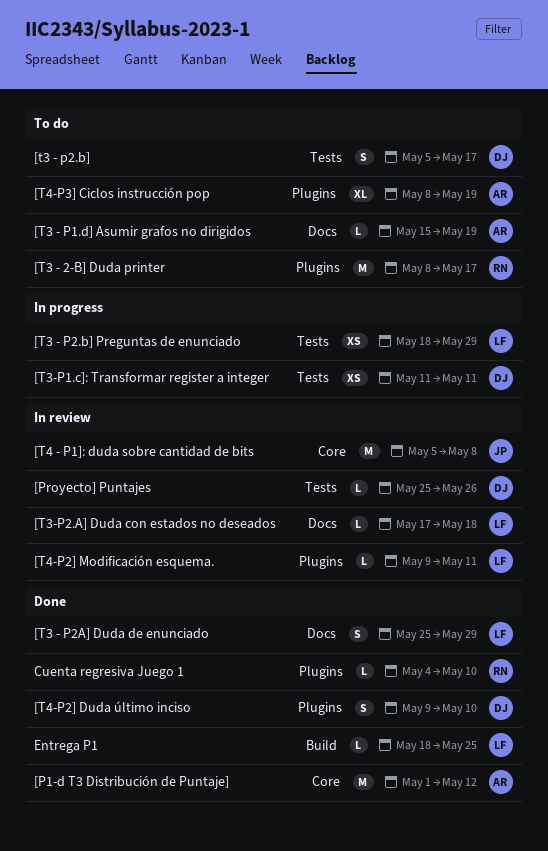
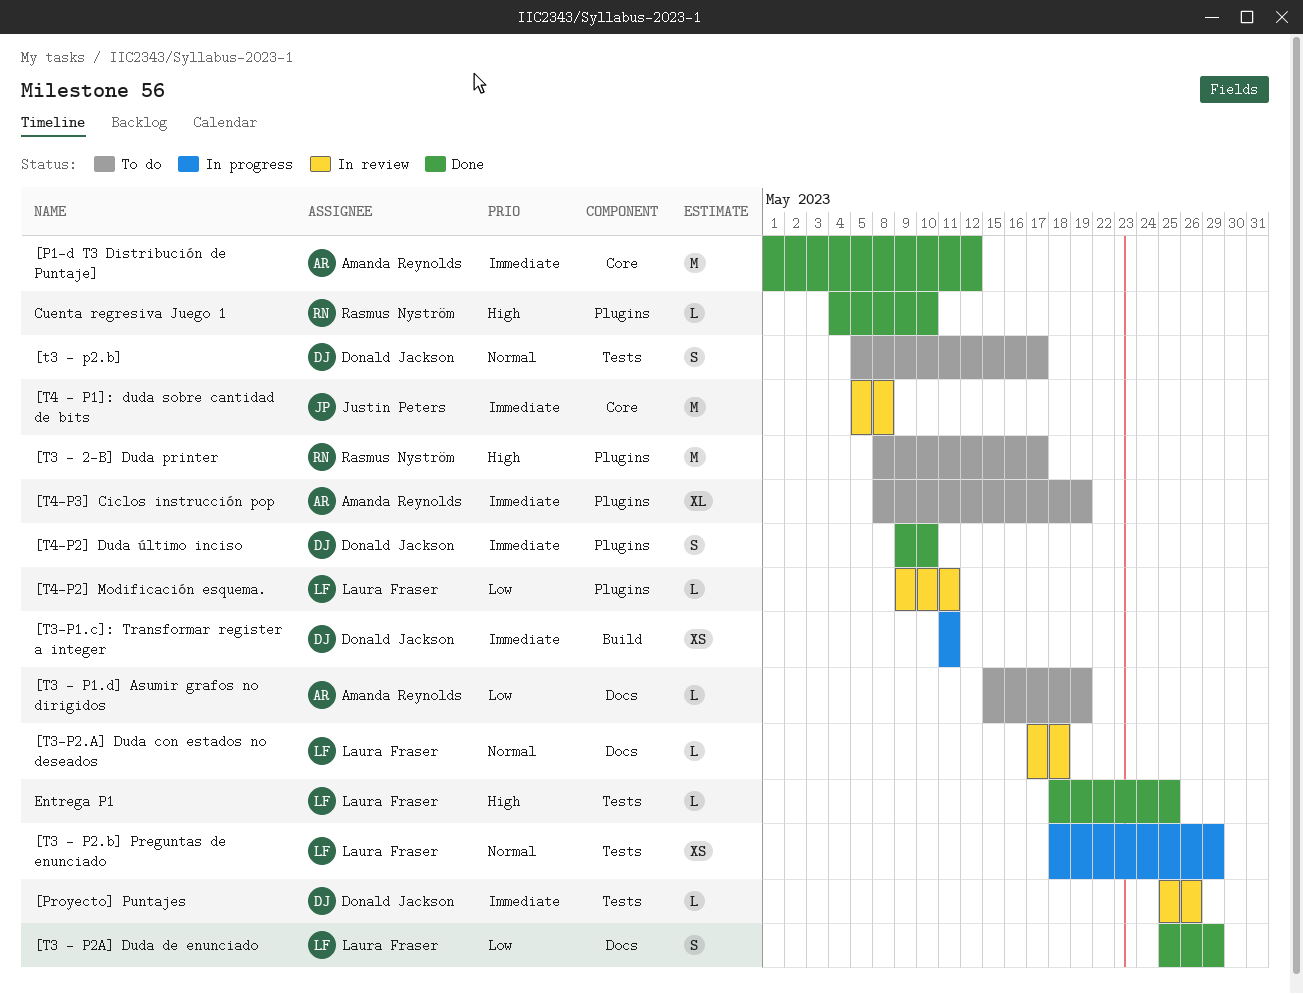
[T3-P1.c]: Transformar register a integer, label: Tests -> Build
Entrega P1, label: Build -> Tests

